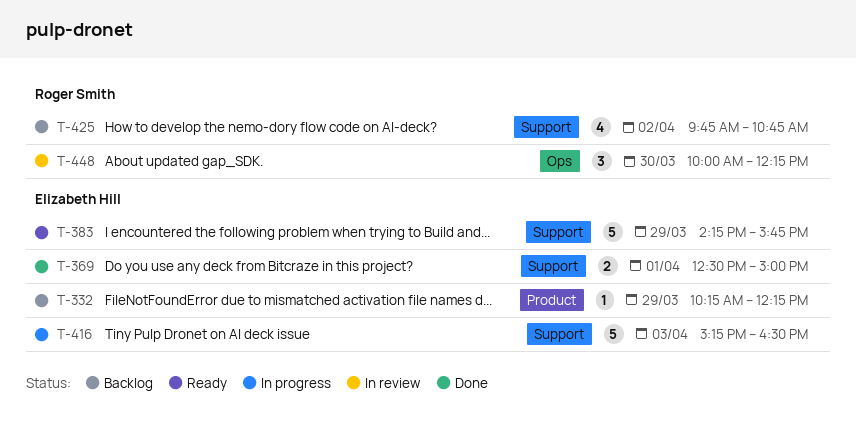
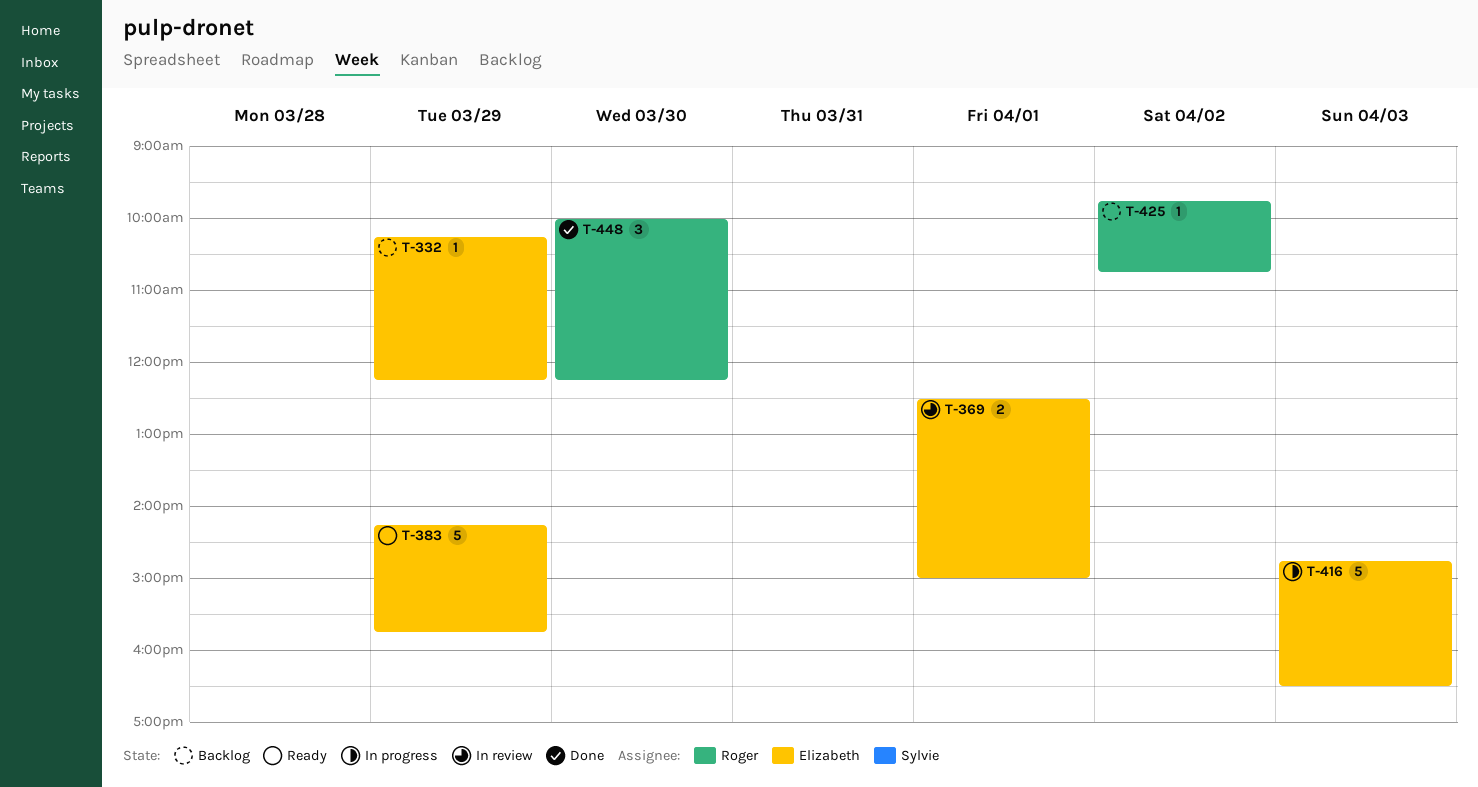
T-369, status: Done -> In review
T-416, begins: 15:15 -> 14:45
T-425, estimate: 4 -> 1
T-448, status: In review -> Done

